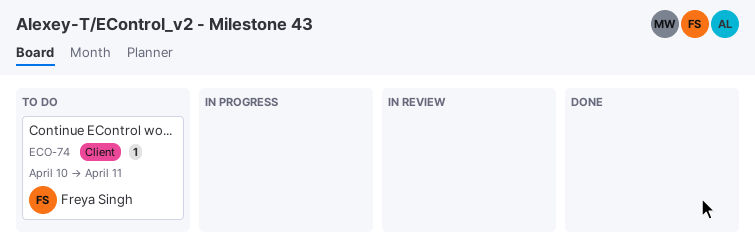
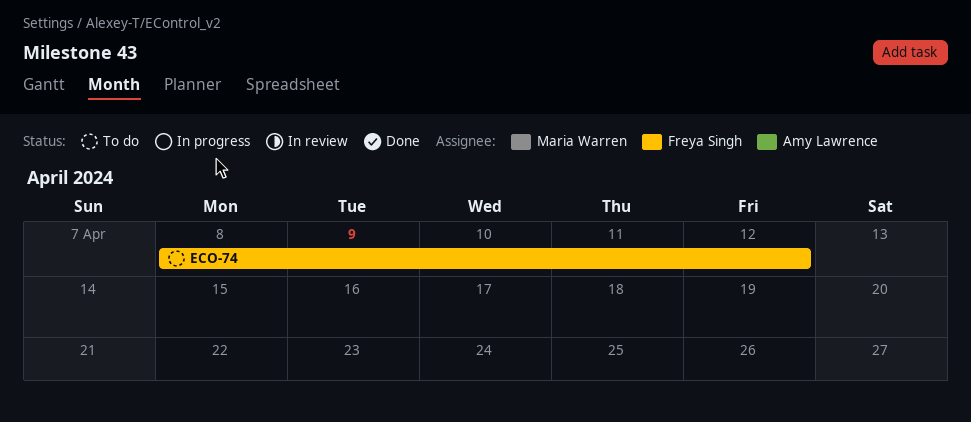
ECO-74, start: Apr 10 -> Apr 8
ECO-74, due: Apr 11 -> Apr 12

